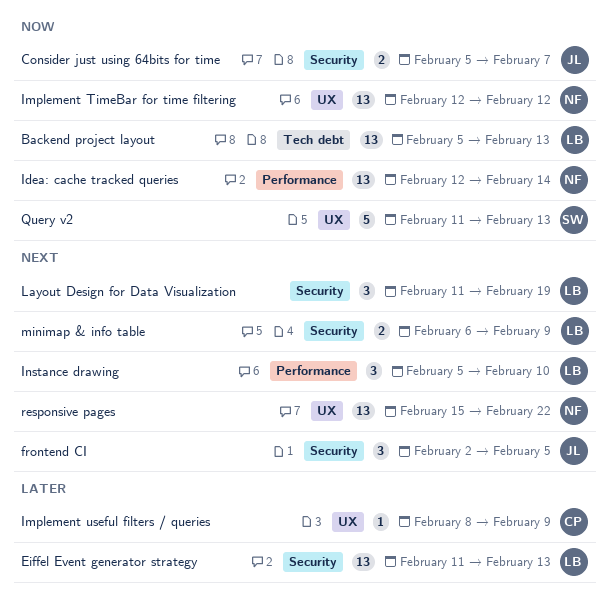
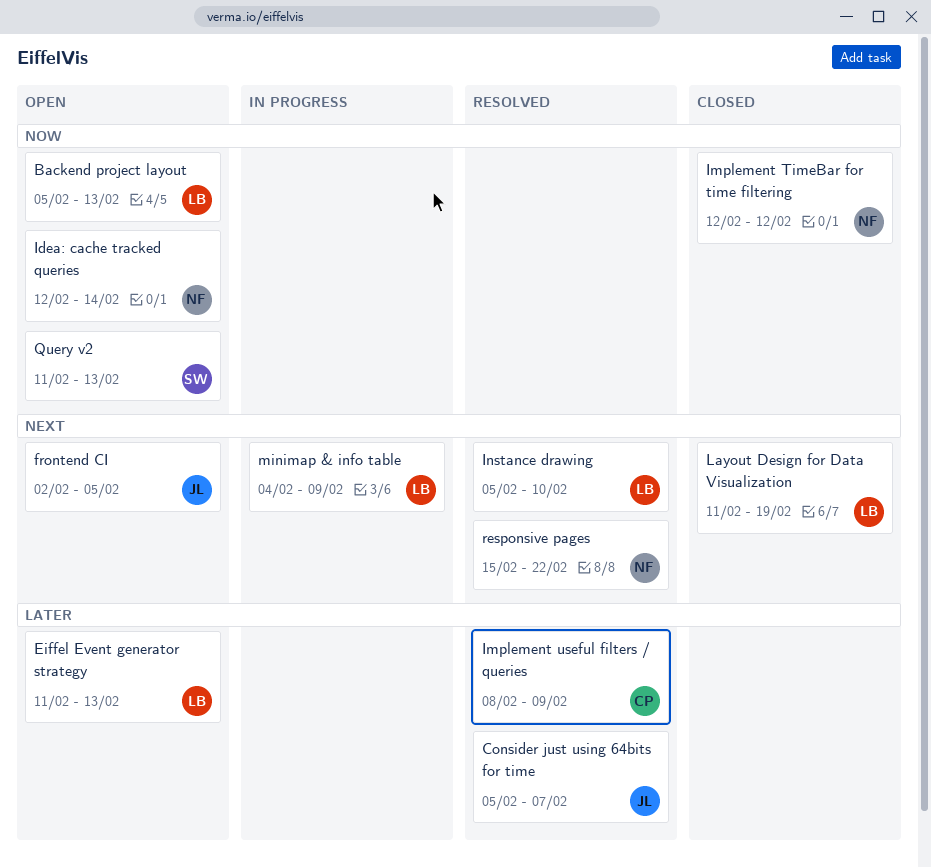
Consider just using 64bits for time, priority: Now -> Later
minimap & info table, start: Feb 6 -> Feb 4

